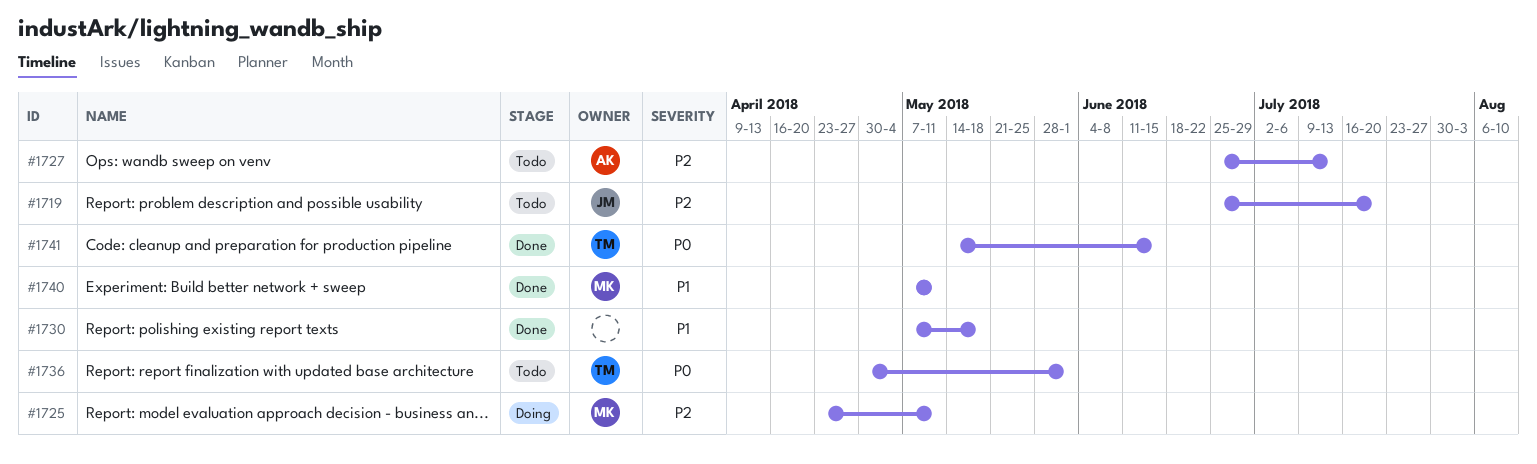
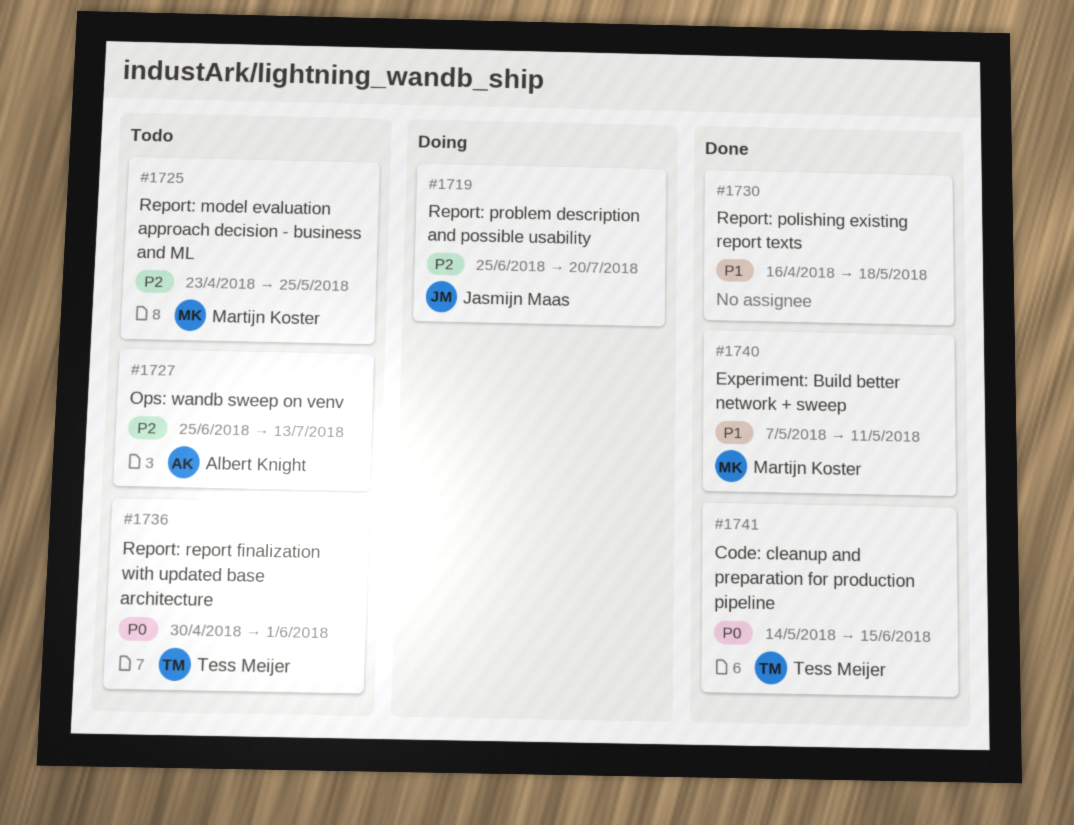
#1719, status: Todo -> Doing
#1725, status: Doing -> Todo
#1725, due: May 11 -> May 25
#1730, start: May 7 -> Apr 16

